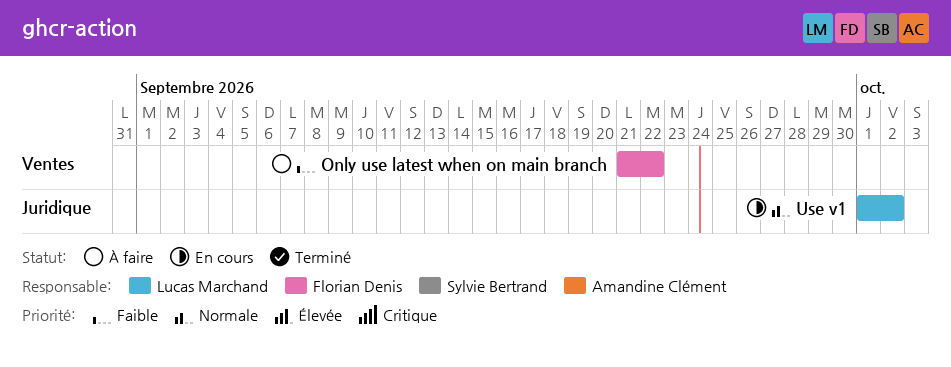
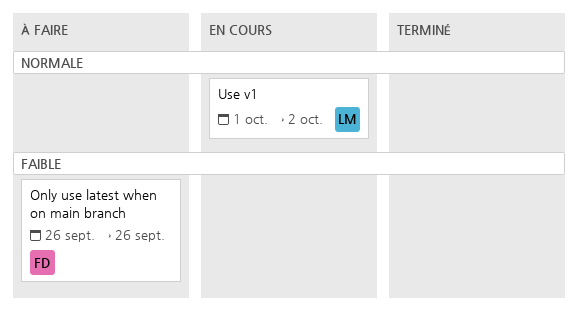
Only use latest when on main branch, start: Sep 21 -> Sep 26
Only use latest when on main branch, due: Sep 22 -> Sep 26

